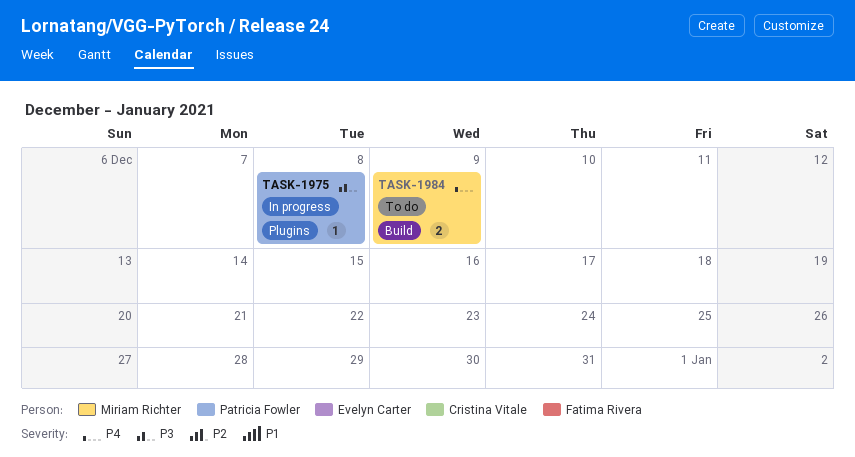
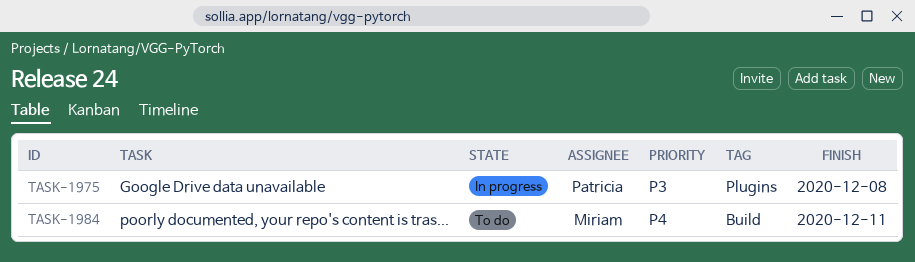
TASK-1984, due: Dec 9 -> Dec 11

